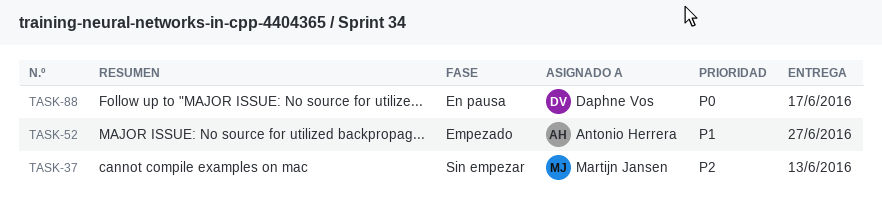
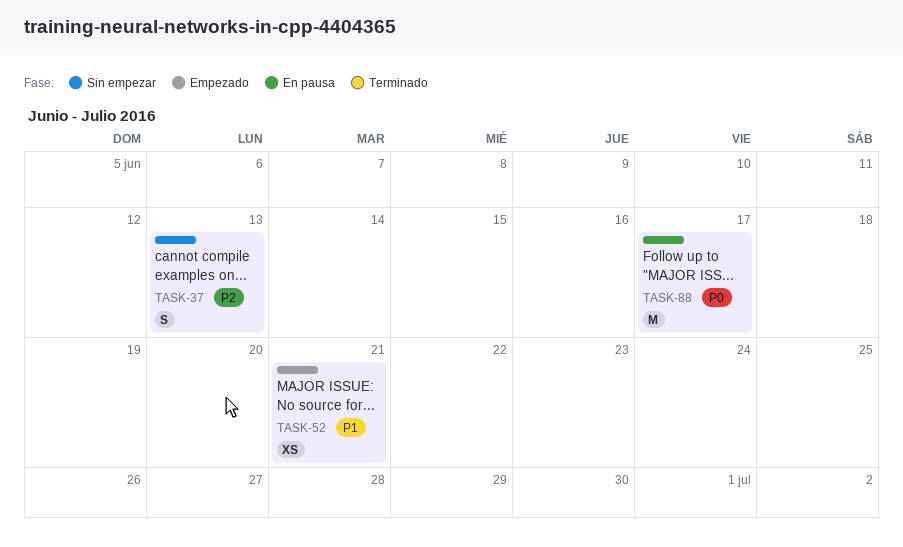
TASK-52, due: Jun 27 -> Jun 21

